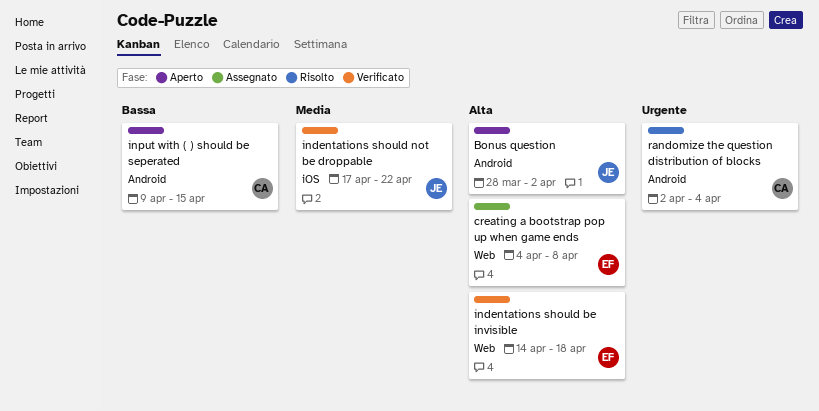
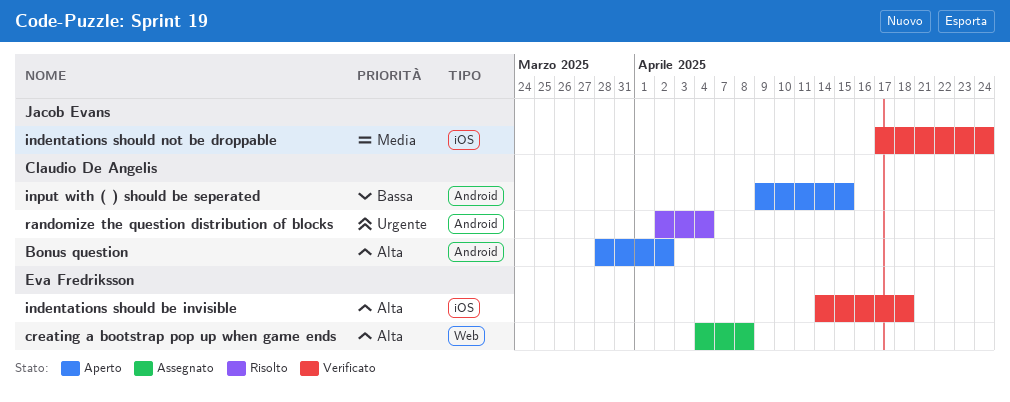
Bonus question, owner: Jacob Evans -> Claudio De Angelis
indentations should be invisible, label: Web -> iOS
indentations should not be droppable, due: Apr 22 -> Apr 24

